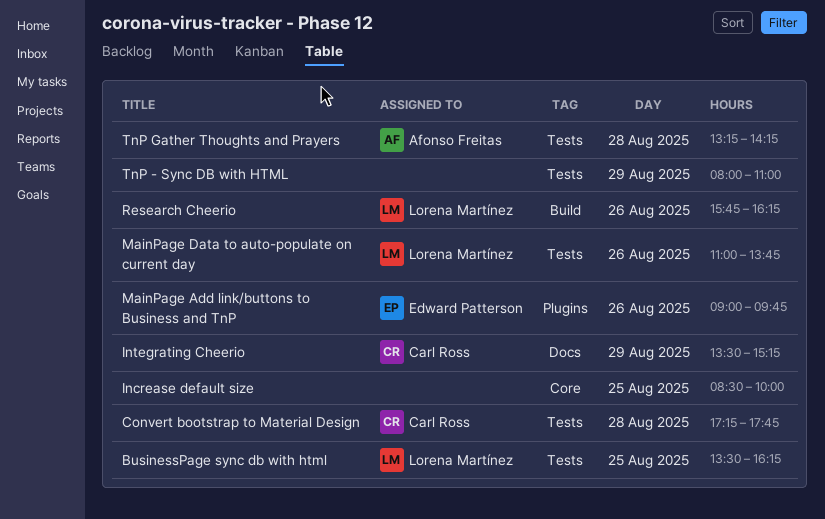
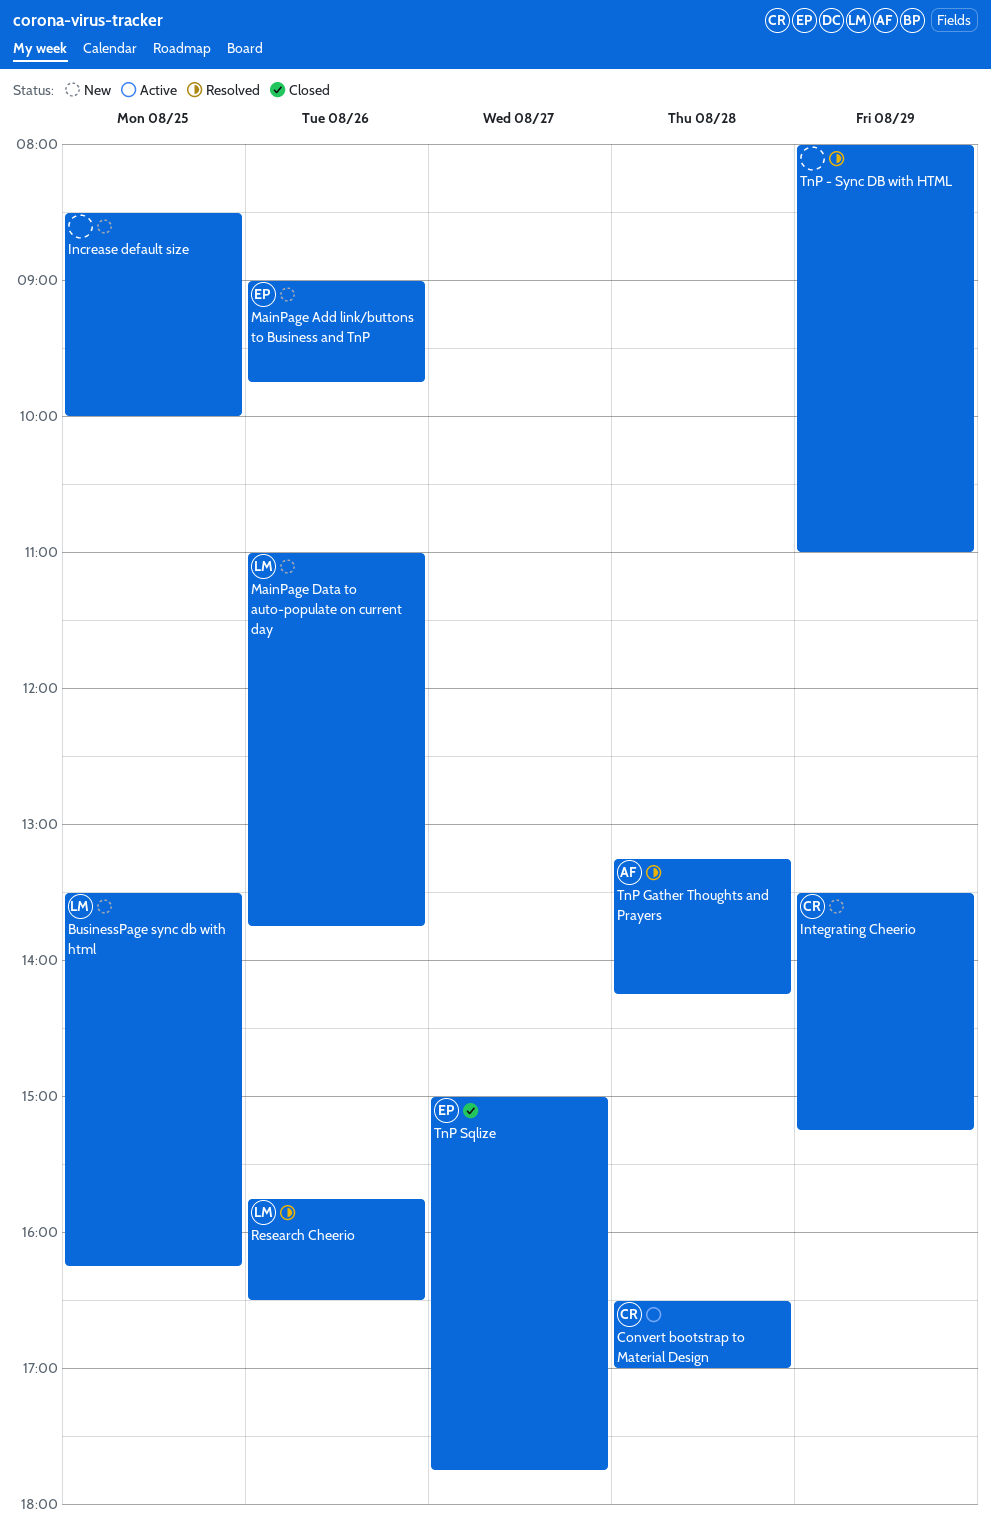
Convert bootstrap to Material Design, begins: 17:15 -> 16:30
Convert bootstrap to Material Design, ends: 17:45 -> 17:00
Research Cheerio, ends: 16:15 -> 16:30
TnP Sqlize: none -> present

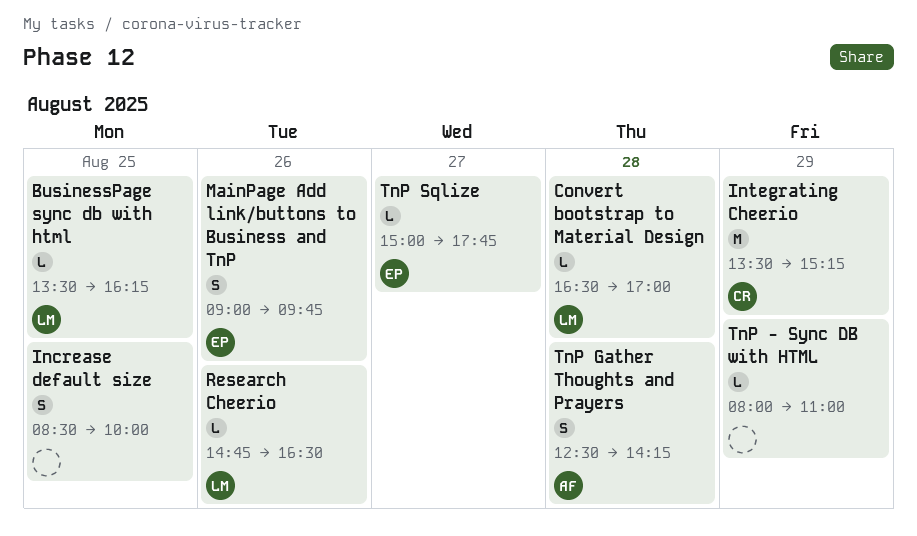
Convert bootstrap to Material Design, owner: CR -> LM
MainPage Data to auto-populate on current day: present -> none
Research Cheerio, begins: 15:45 -> 14:45
TnP Gather Thoughts and Prayers, begins: 13:15 -> 12:30

